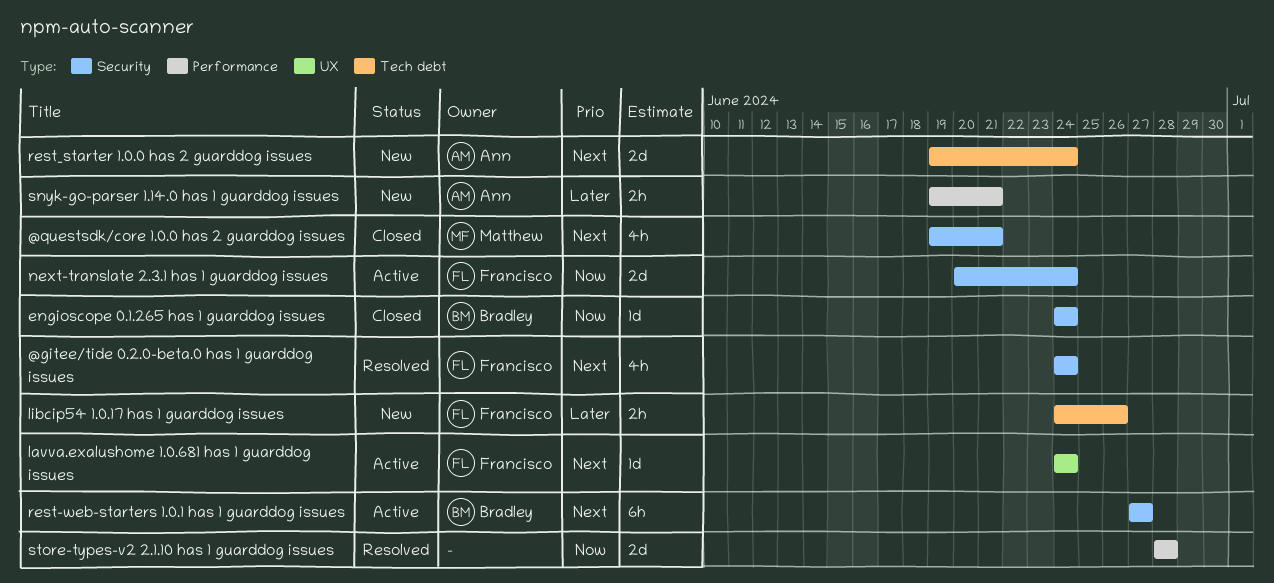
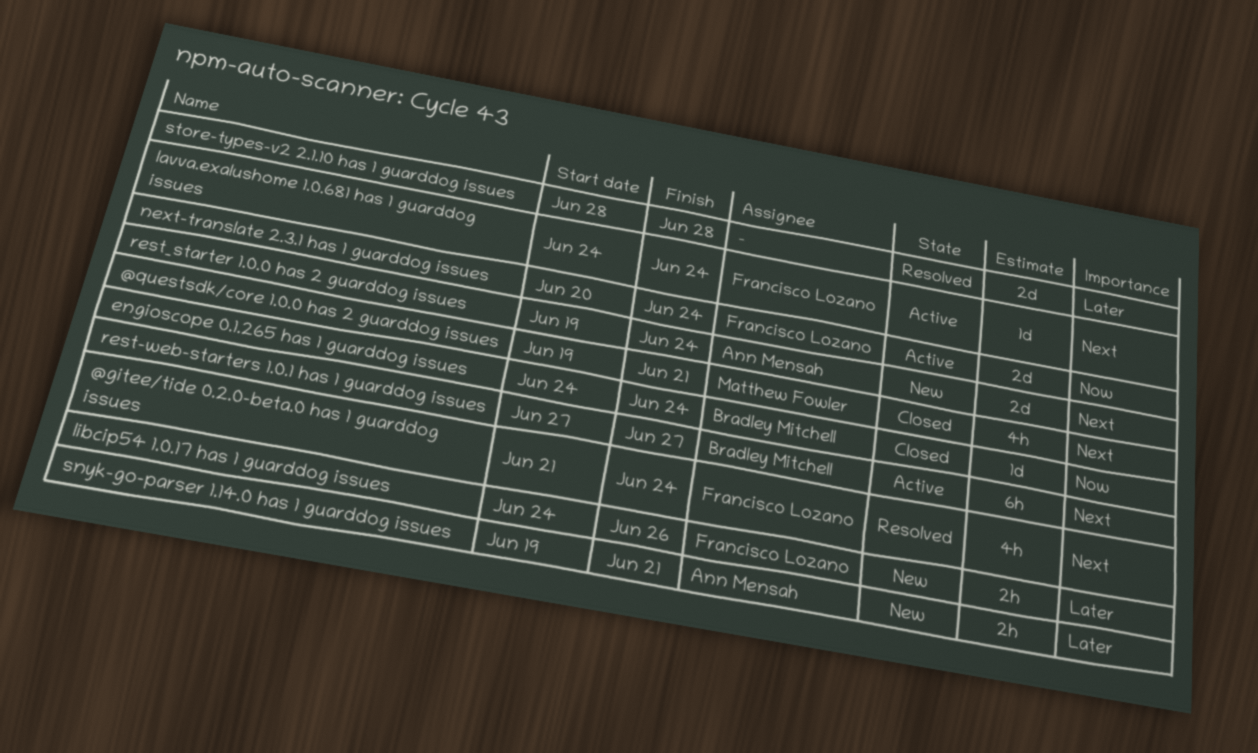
@gitee/tide 0.2.0-beta.0 has 1 guarddog issues, start: Jun 24 -> Jun 21
store-types-v2 2.1.10 has 1 guarddog issues, priority: Now -> Later

